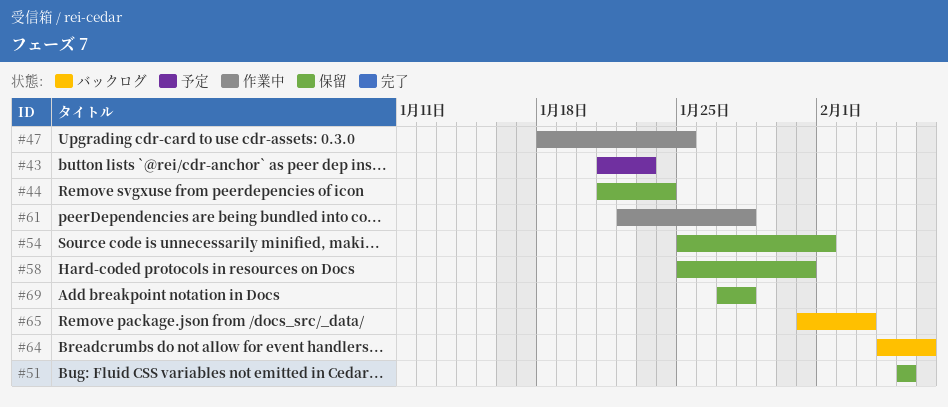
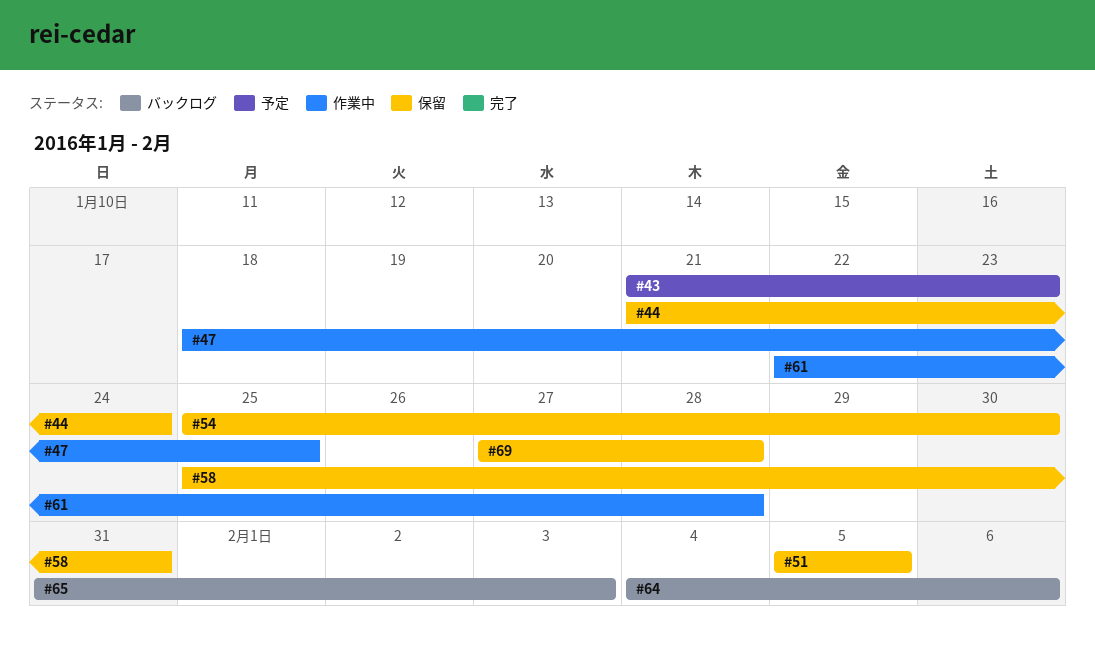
#54, due: Feb 1 -> Jan 30

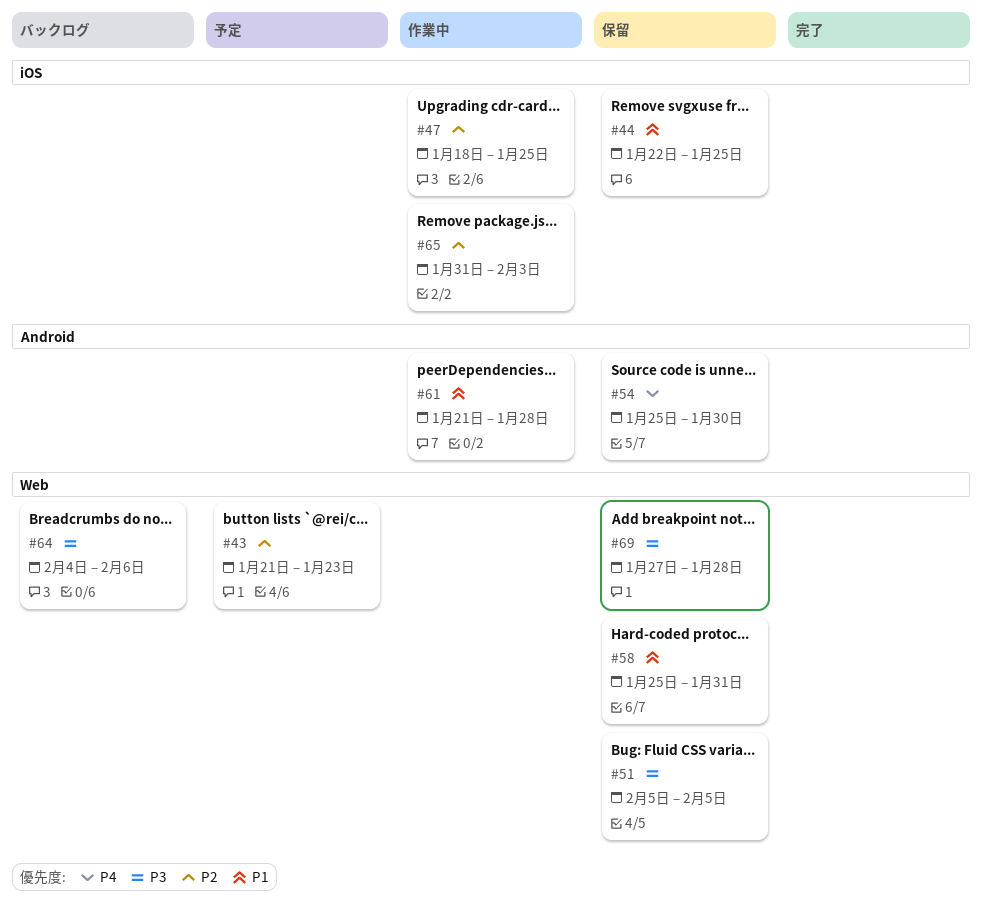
#44, start: Jan 21 -> Jan 22
#44, due: Jan 24 -> Jan 25
#61, start: Jan 22 -> Jan 21
#65, status: バックログ -> 作業中

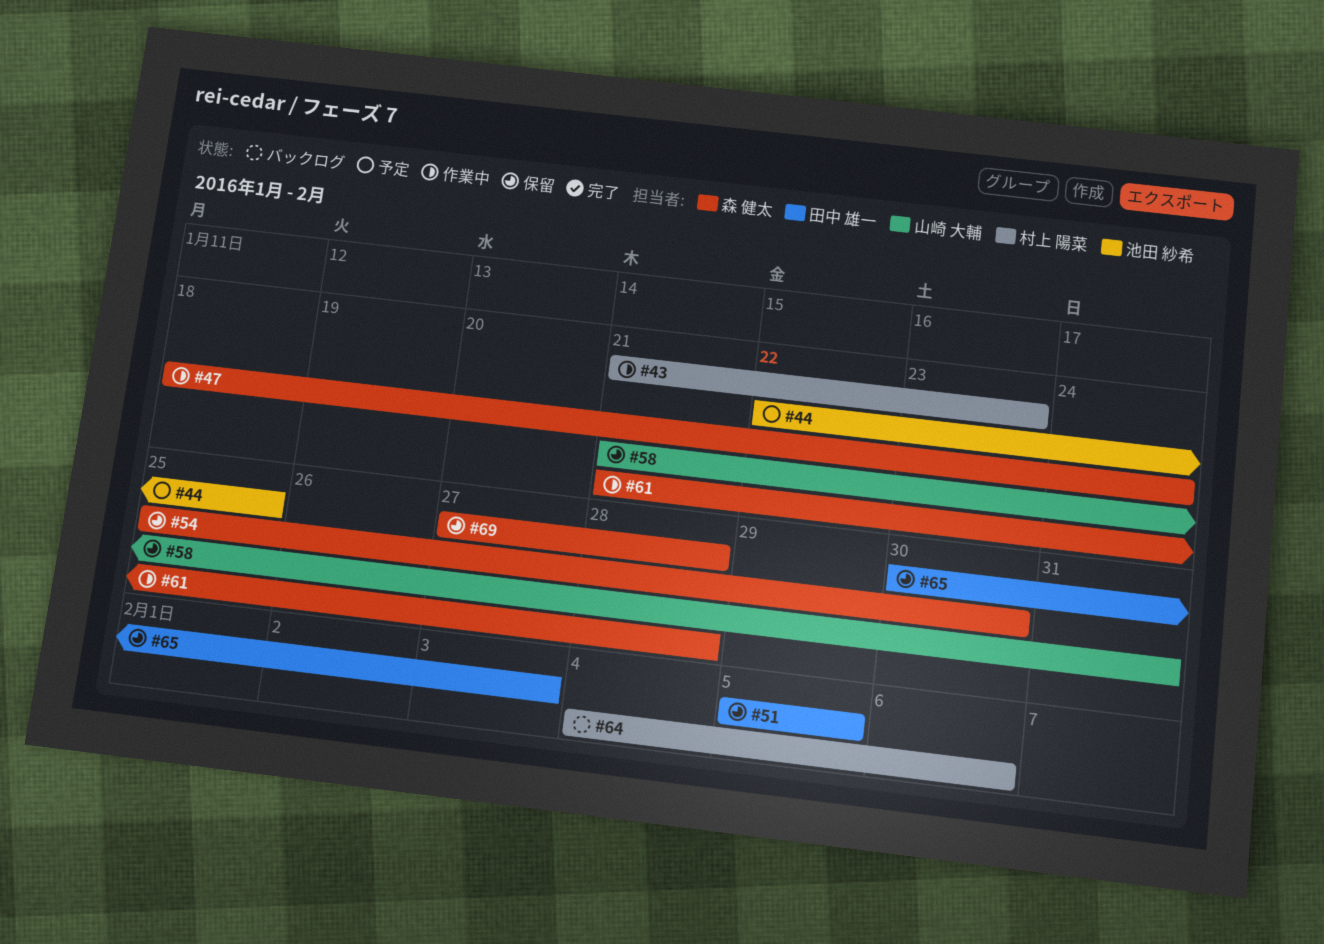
#43, status: 予定 -> 作業中
#44, status: 保留 -> 予定
#47, due: Jan 25 -> Jan 24
#58, start: Jan 25 -> Jan 21
#65, status: 作業中 -> 保留
#65, start: Jan 31 -> Jan 30

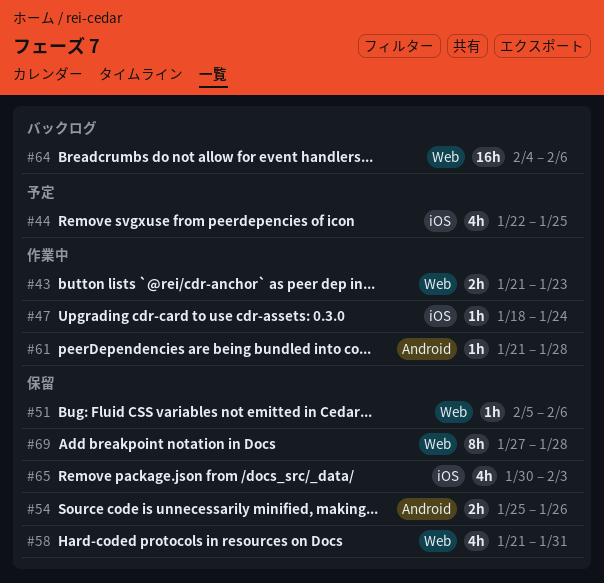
#51, due: Feb 5 -> Feb 6
#54, due: Jan 30 -> Jan 26

